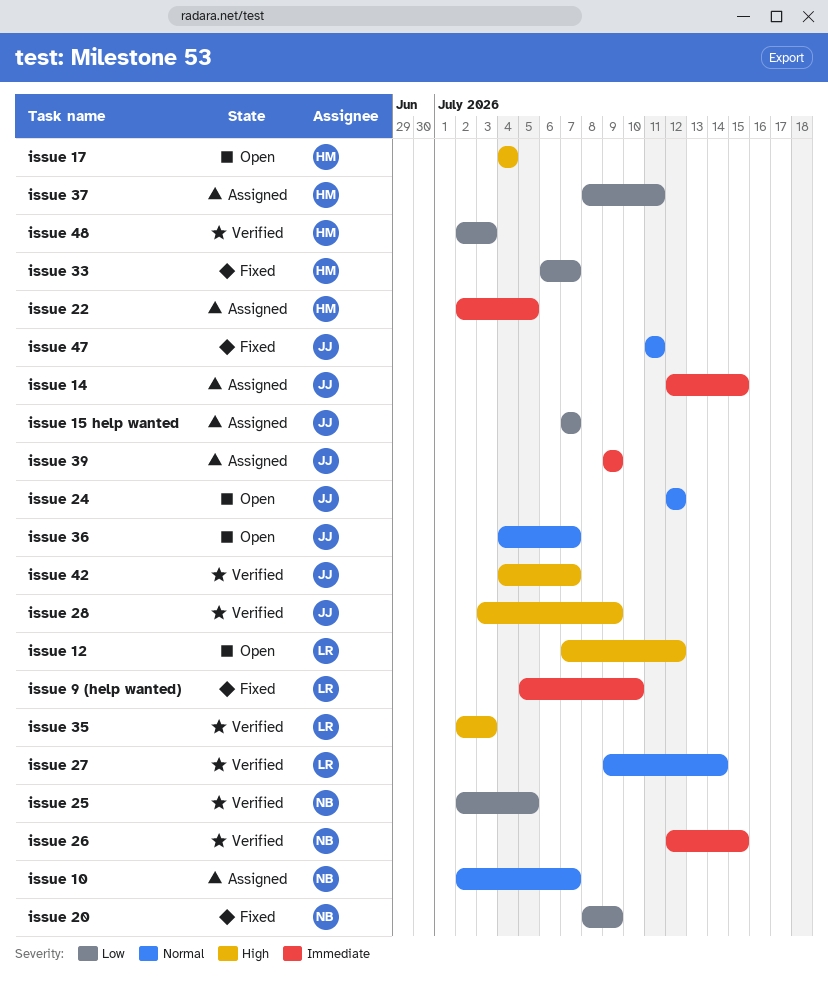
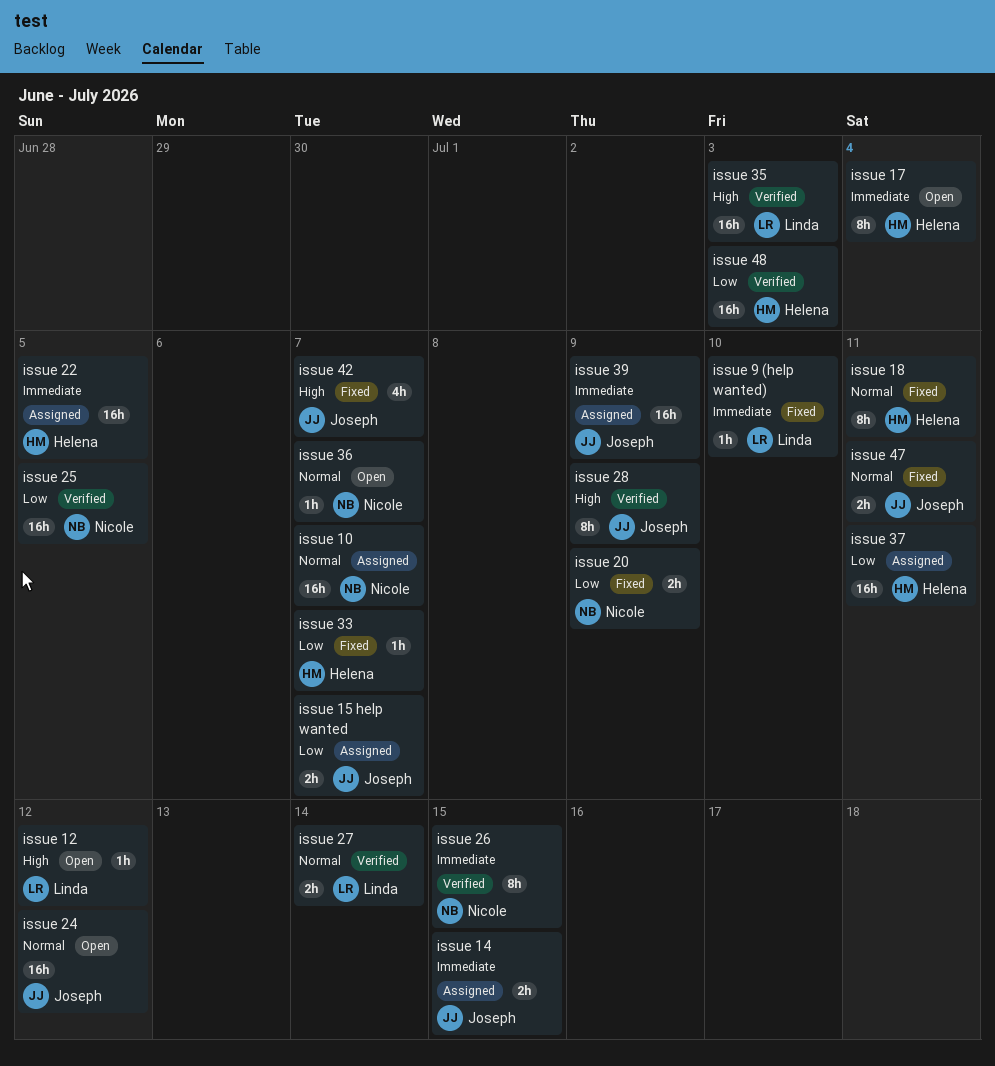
issue 17, priority: High -> Immediate
issue 18: none -> present
issue 36, owner: Joseph -> Nicole
issue 42, status: Verified -> Fixed

